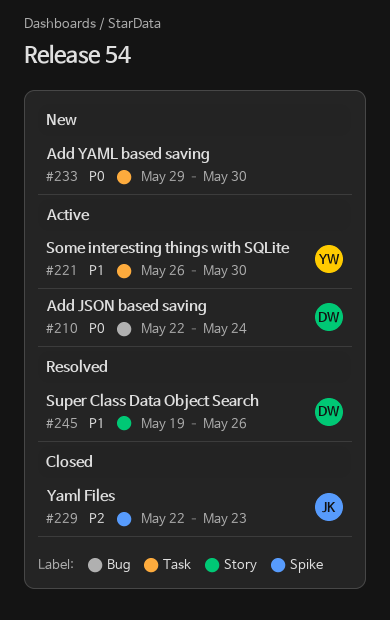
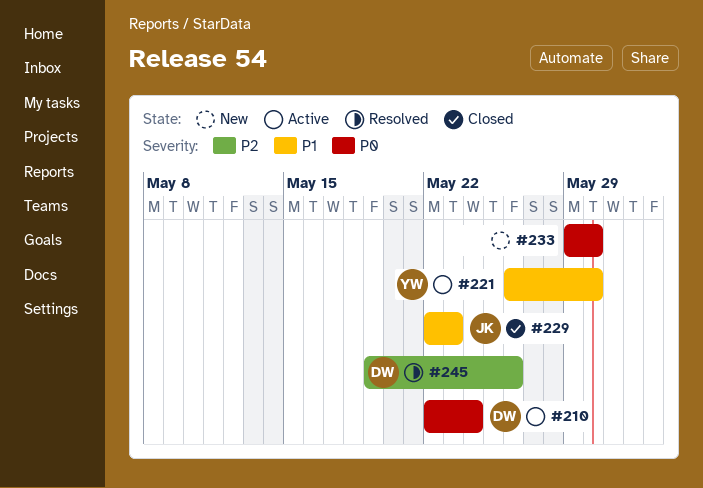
#229, priority: P2 -> P1
#245, priority: P1 -> P2

